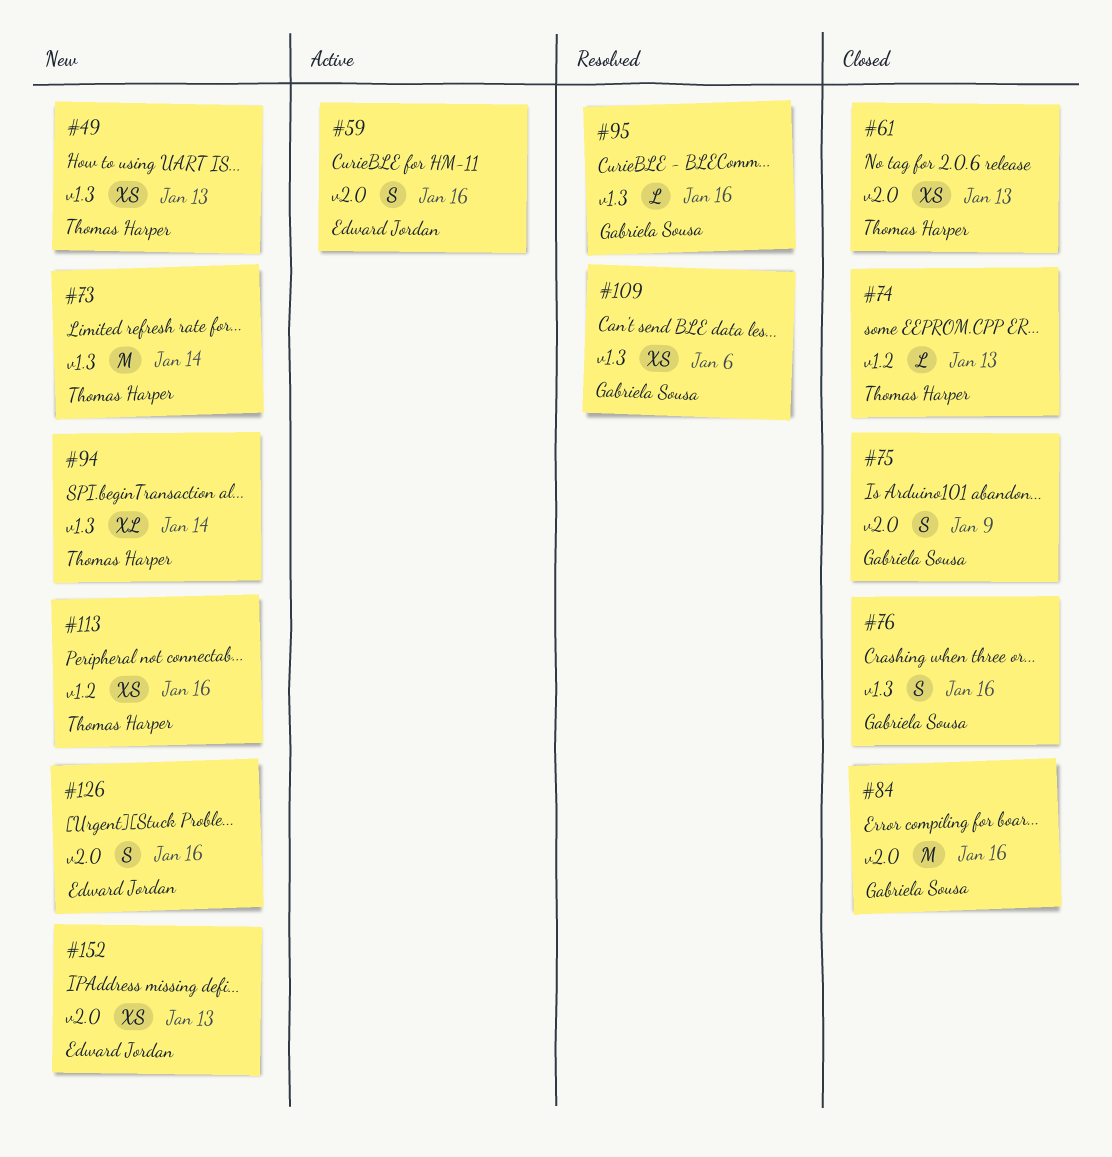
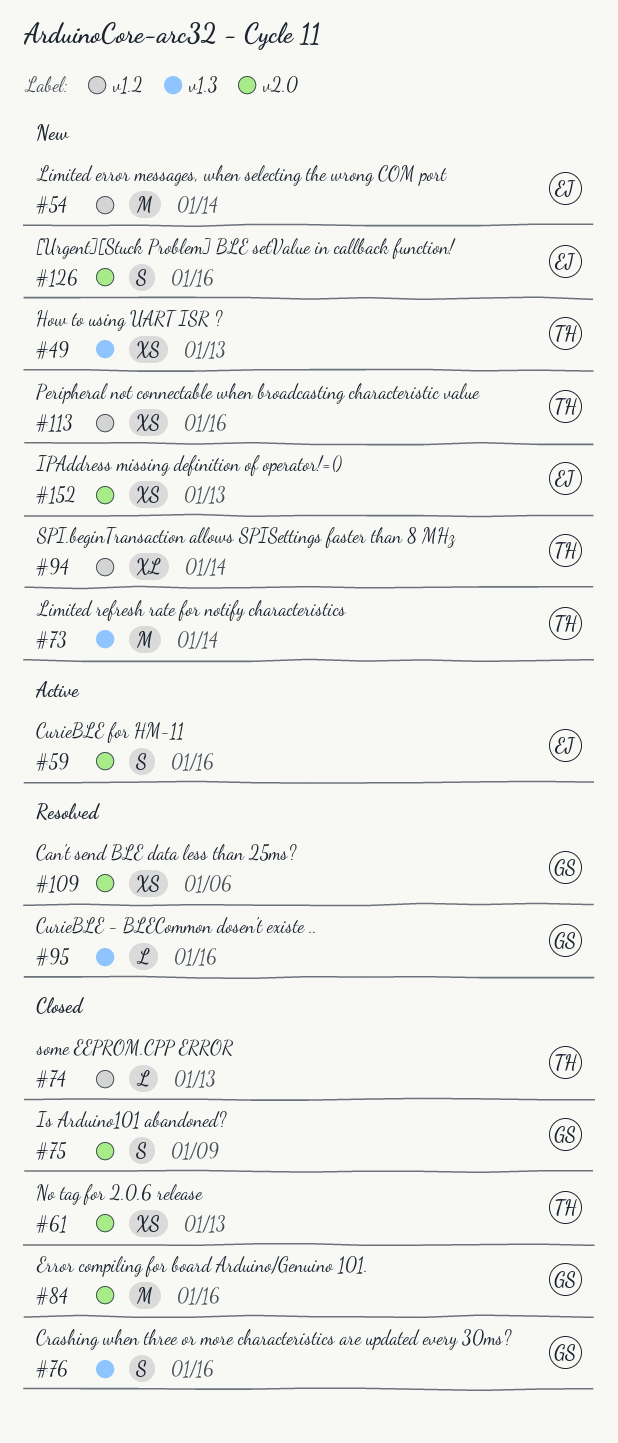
#54: none -> present
#94, label: v1.3 -> v1.2
#109, label: v1.3 -> v2.0

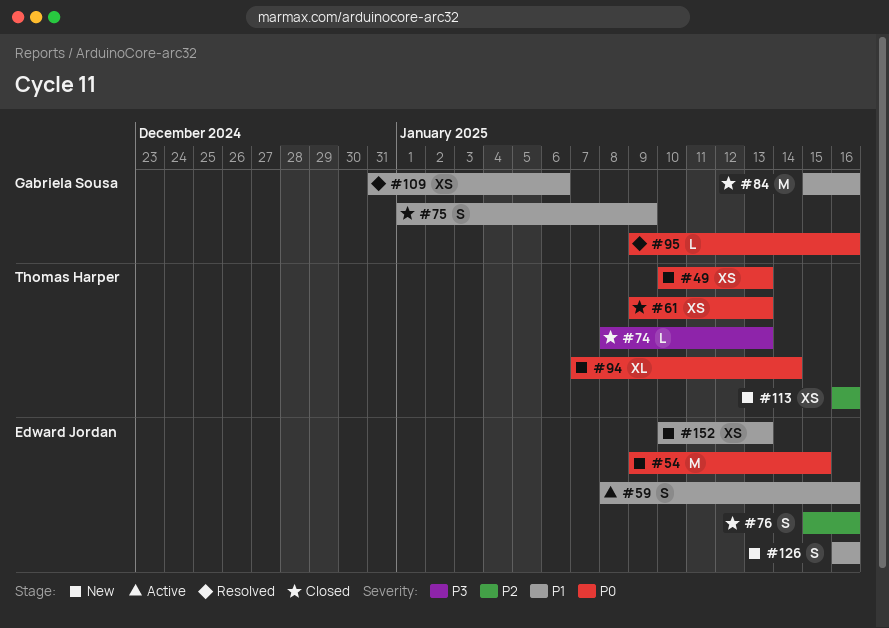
#54, due: Jan 14 -> Jan 15
#73: present -> none
#76, owner: Gabriela Sousa -> Edward Jordan

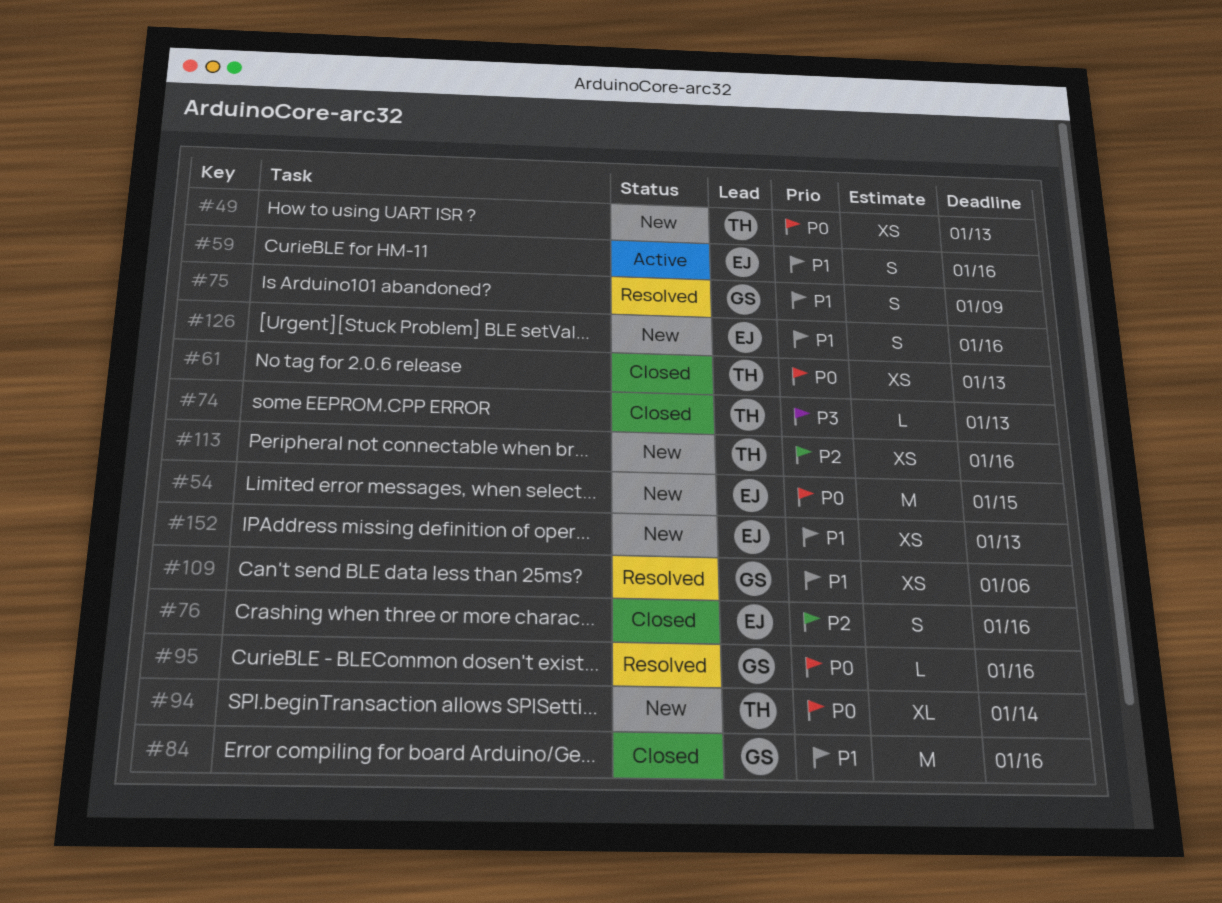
#75, status: Closed -> Resolved

